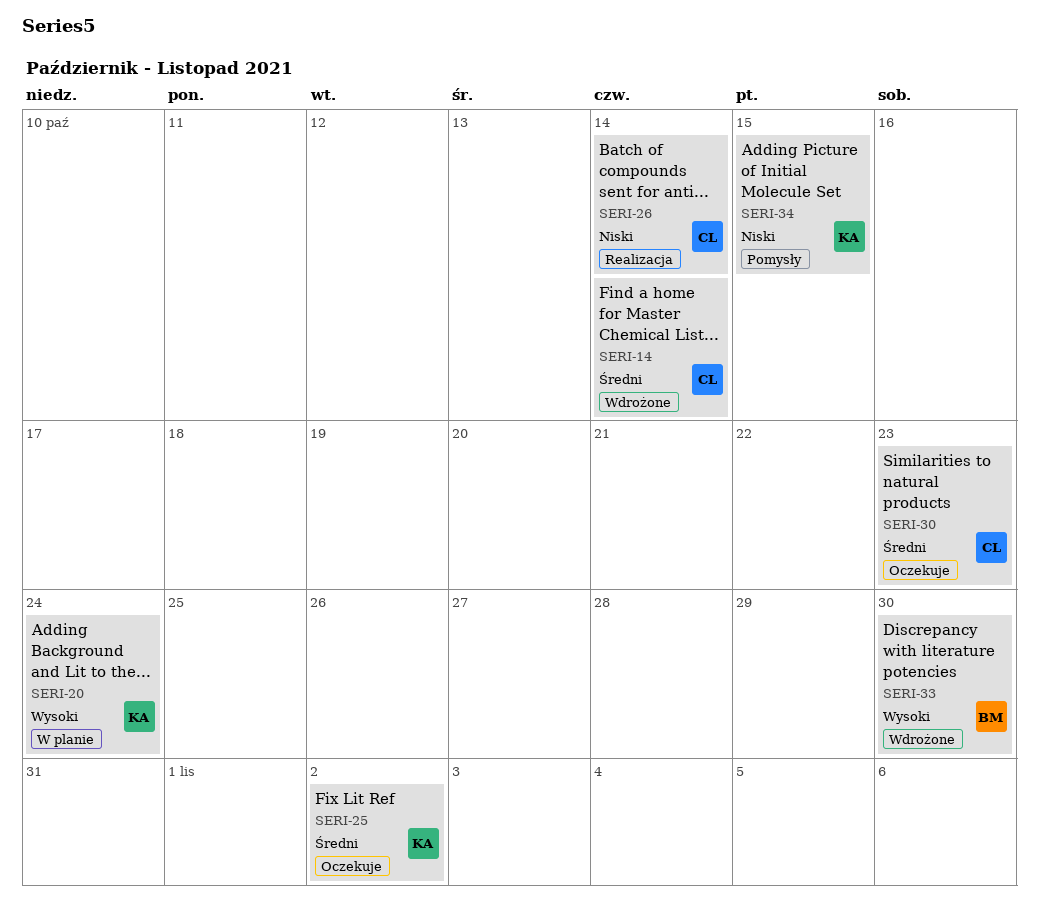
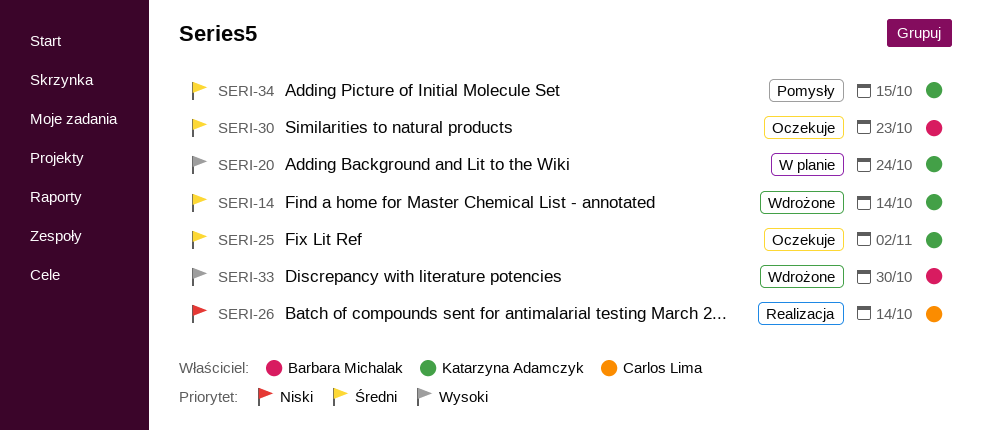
SERI-14, owner: Carlos Lima -> Katarzyna Adamczyk
SERI-30, owner: Carlos Lima -> Barbara Michalak
SERI-34, priority: Niski -> Średni

